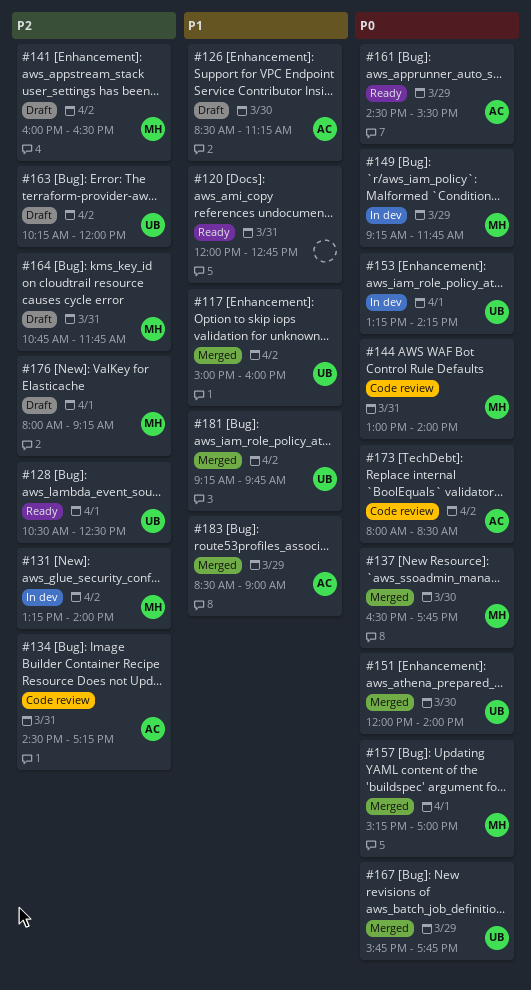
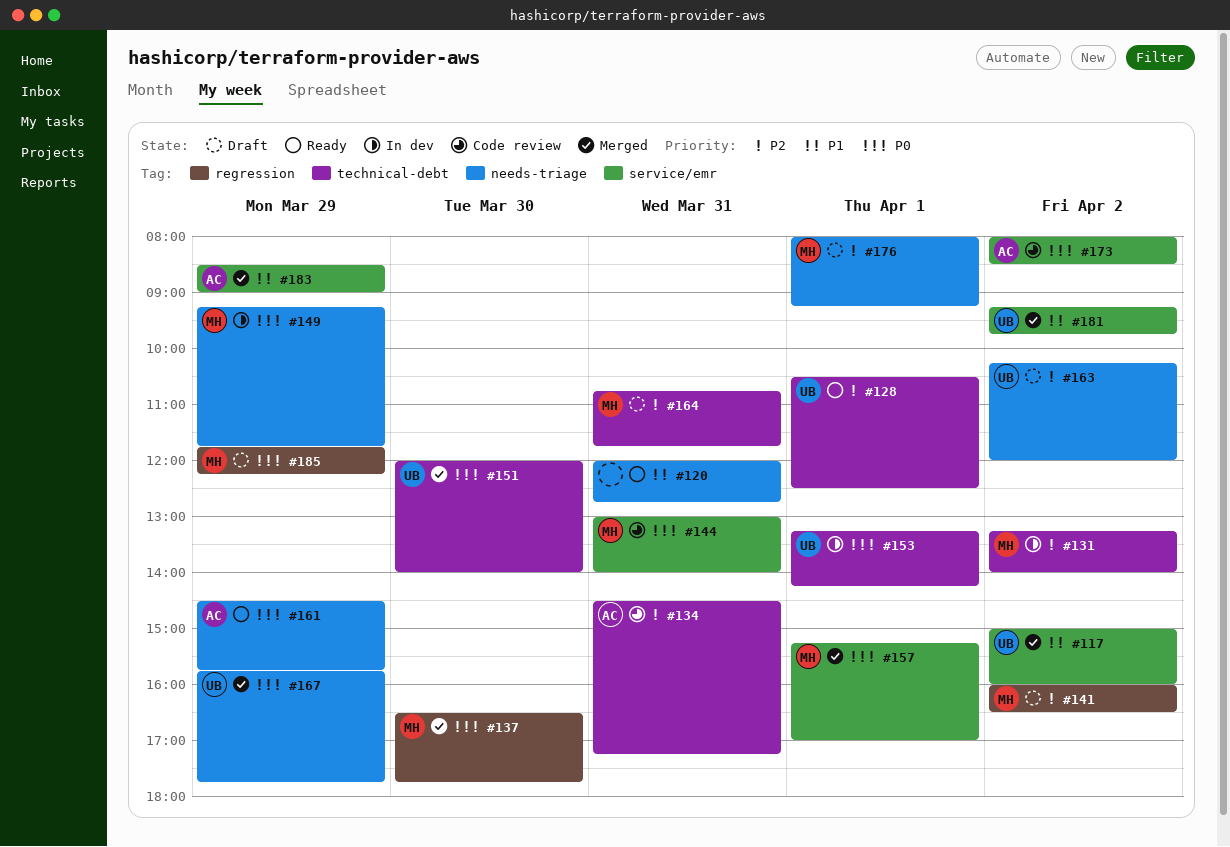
#126: present -> none
#161, ends: 15:30 -> 15:45
#185: none -> present

